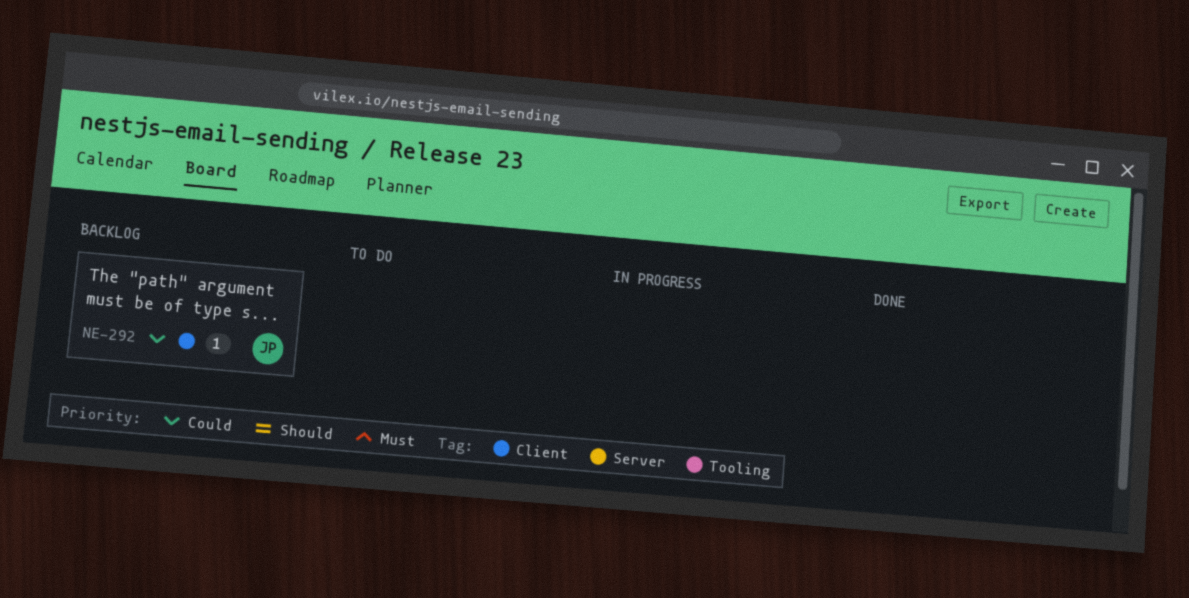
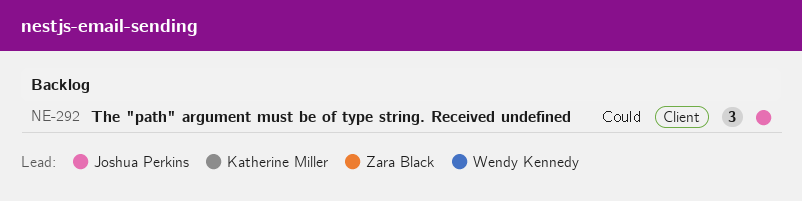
NE-292, estimate: 1 -> 3

